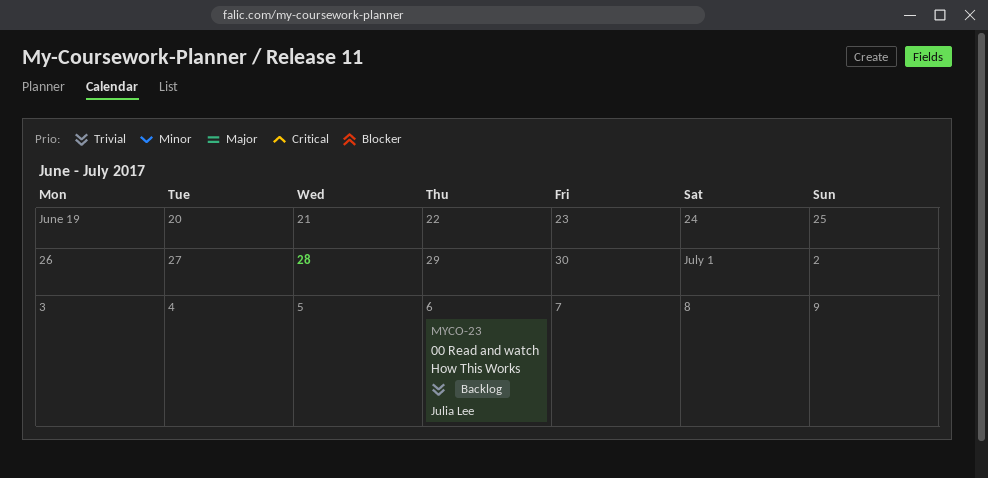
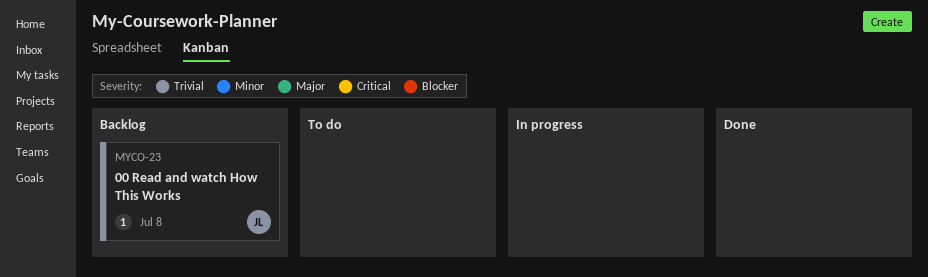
MYCO-23, due: Jul 6 -> Jul 8

